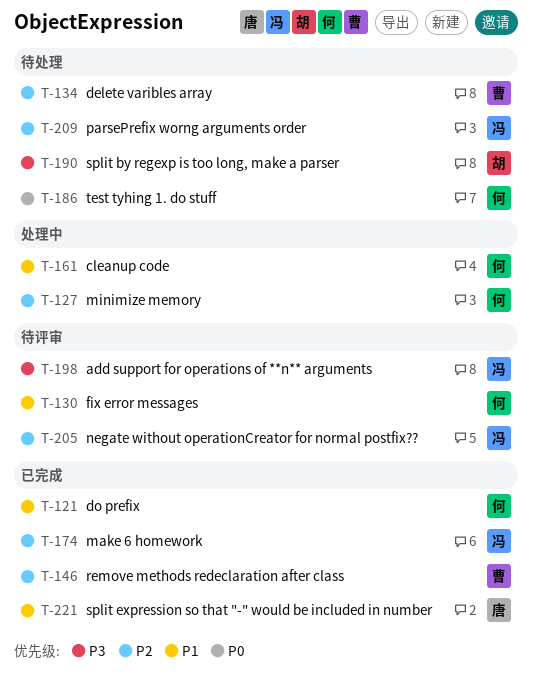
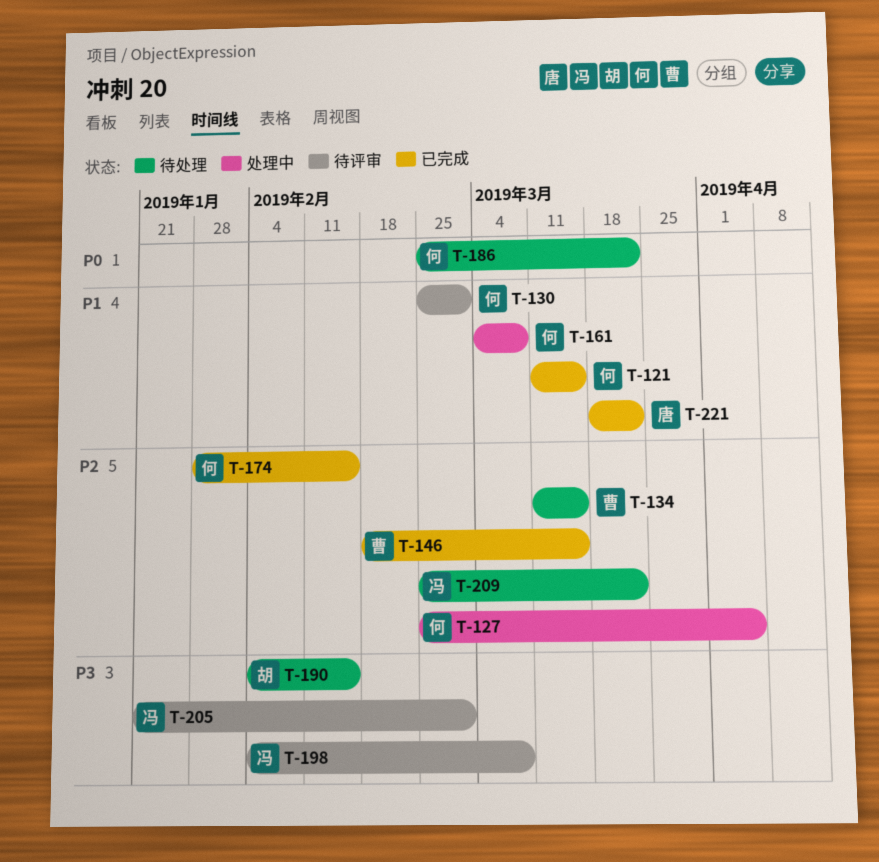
T-174, owner: 冯 -> 何
T-205, priority: P2 -> P3

